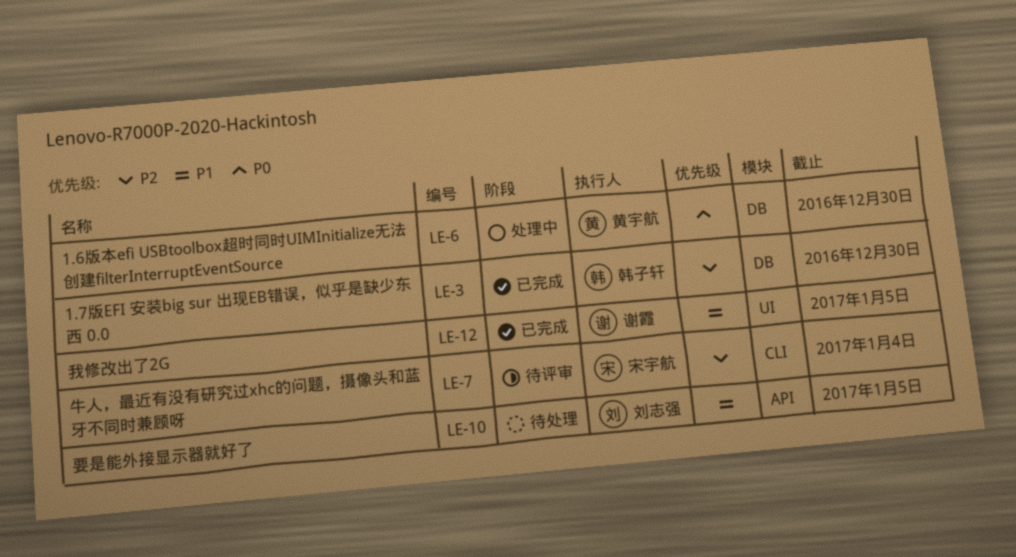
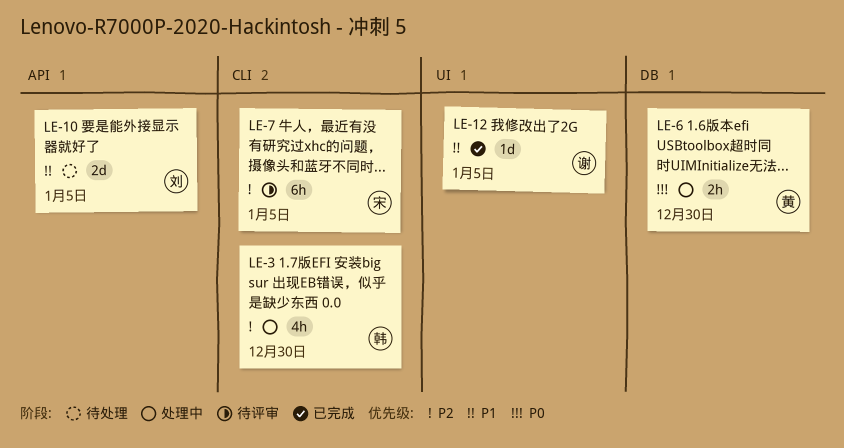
LE-3, status: 已完成 -> 处理中
LE-3, label: DB -> CLI
LE-7, due: Jan 4 -> Jan 5

